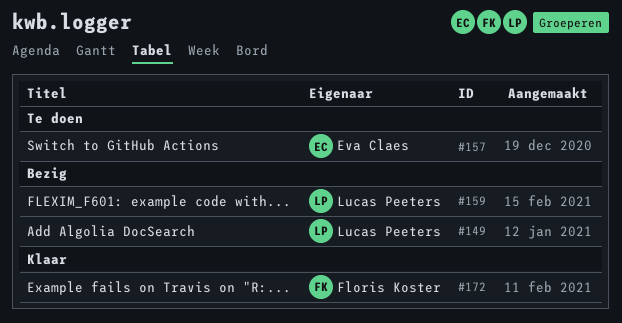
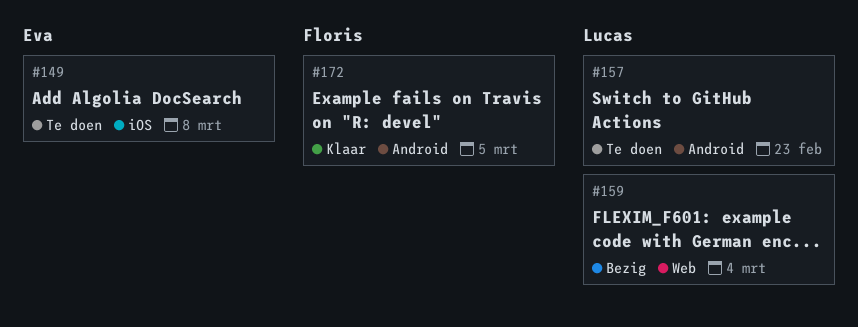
#149, status: Bezig -> Te doen
#149, owner: Lucas Peeters -> Eva Claes
#157, owner: Eva Claes -> Lucas Peeters

